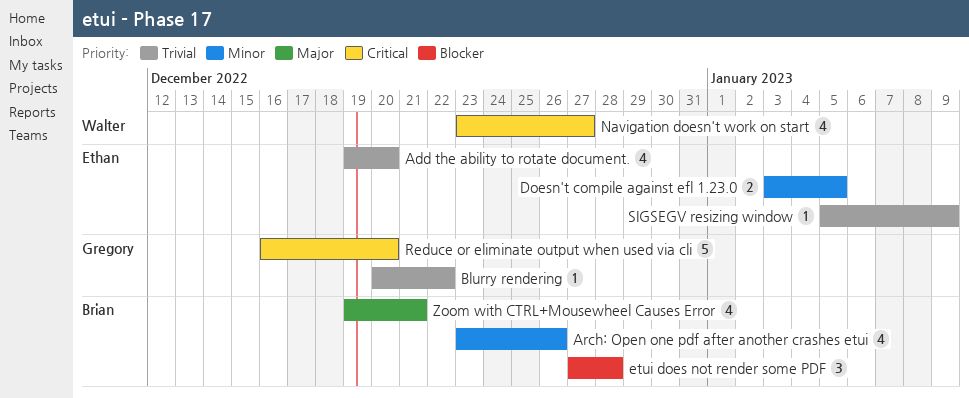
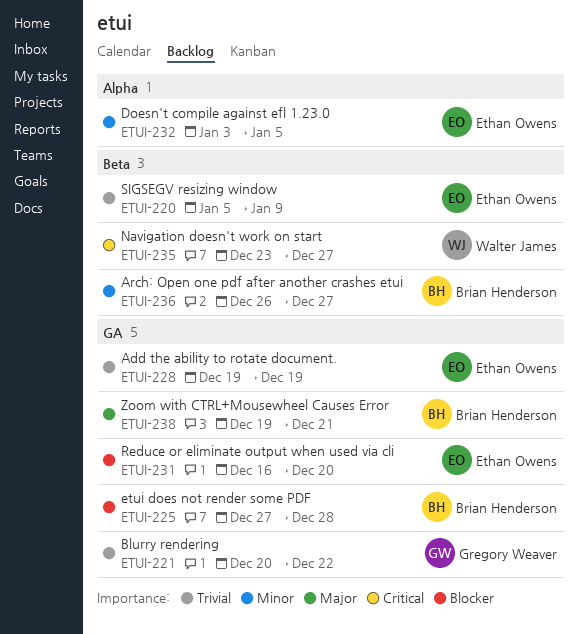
Add the ability to rotate document., due: Dec 20 -> Dec 19
Arch: Open one pdf after another crashes etui, start: Dec 23 -> Dec 26
Arch: Open one pdf after another crashes etui, due: Dec 26 -> Dec 27
Reduce or eliminate output when used via cli, owner: Gregory Weaver -> Ethan Owens
Reduce or eliminate output when used via cli, priority: Critical -> Blocker

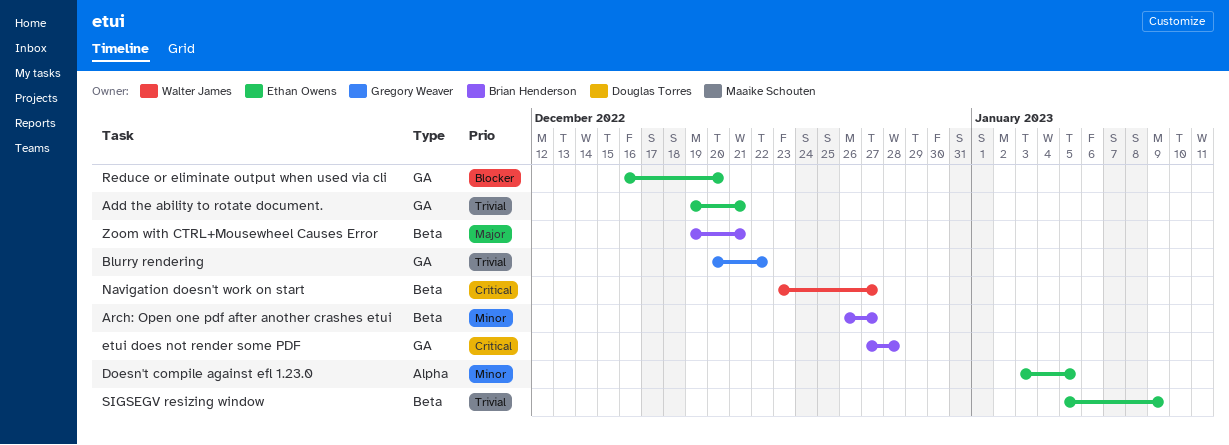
Add the ability to rotate document., due: Dec 19 -> Dec 21
etui does not render some PDF, priority: Blocker -> Critical
Zoom with CTRL+Mousewheel Causes Error, label: GA -> Beta

